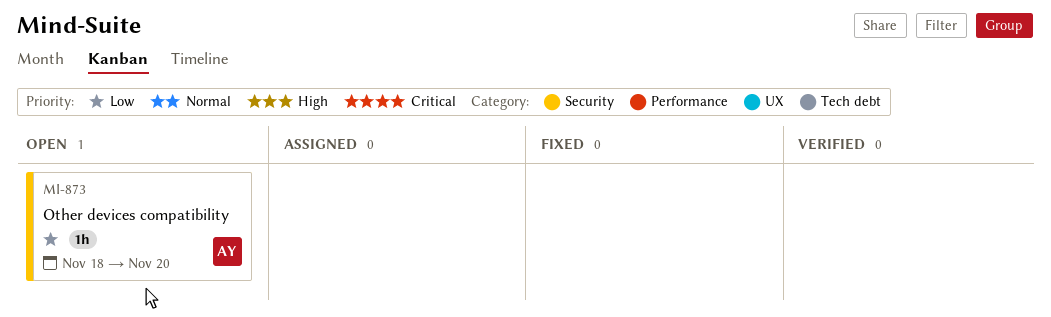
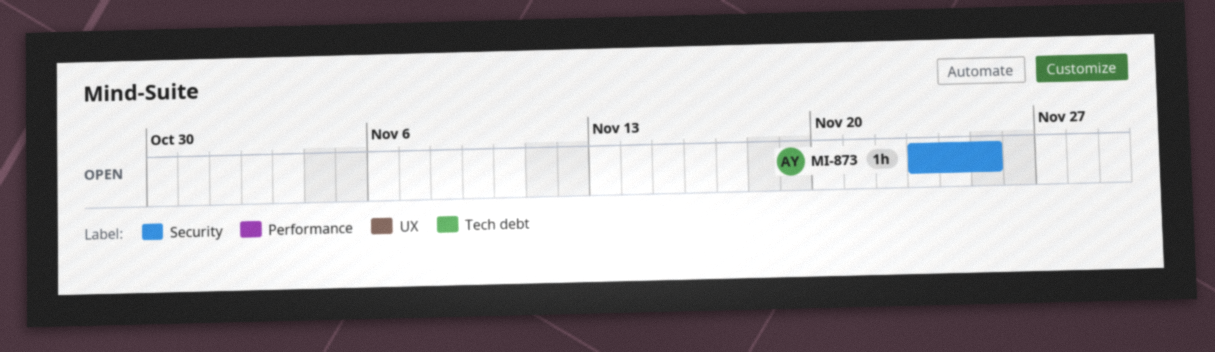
MI-873, start: Nov 18 -> Nov 23
MI-873, due: Nov 20 -> Nov 25

